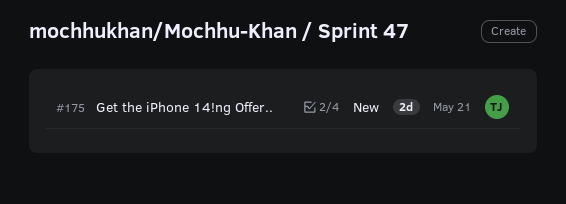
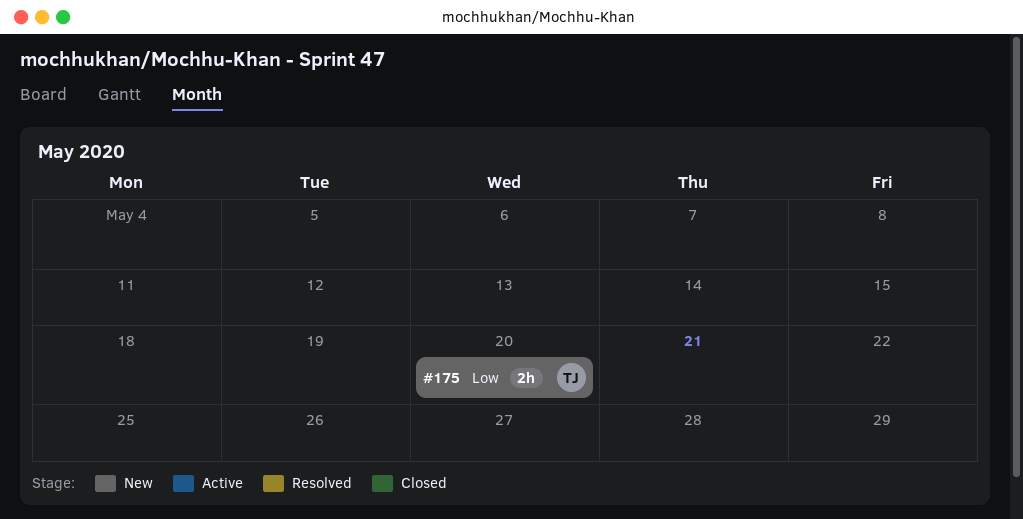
#175, estimate: 2d -> 2h
#175, due: May 21 -> May 20

